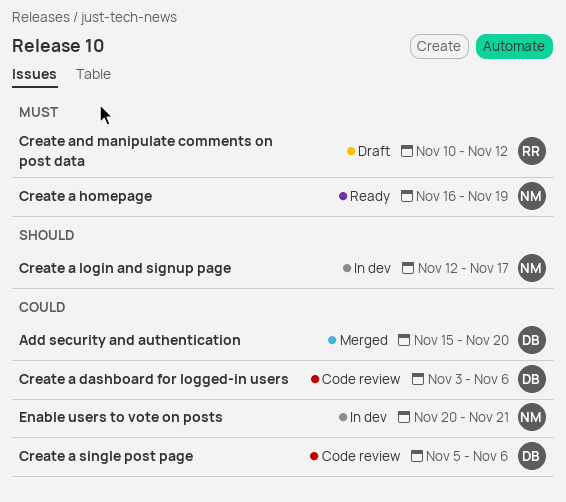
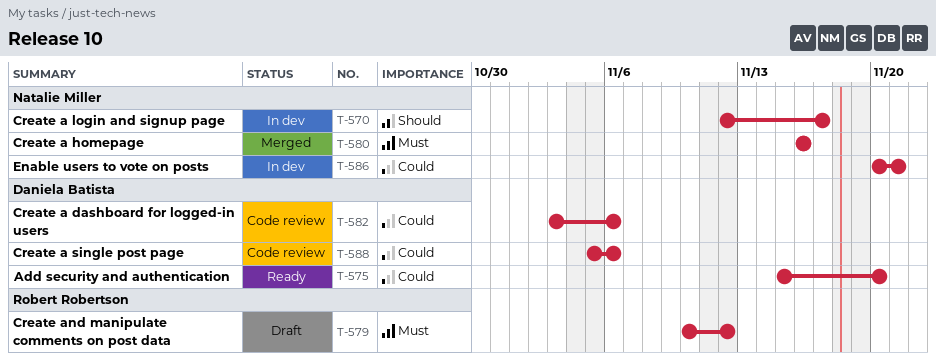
Add security and authentication, status: Merged -> Ready
Create a homepage, status: Ready -> Merged
Create a homepage, due: Nov 19 -> Nov 16

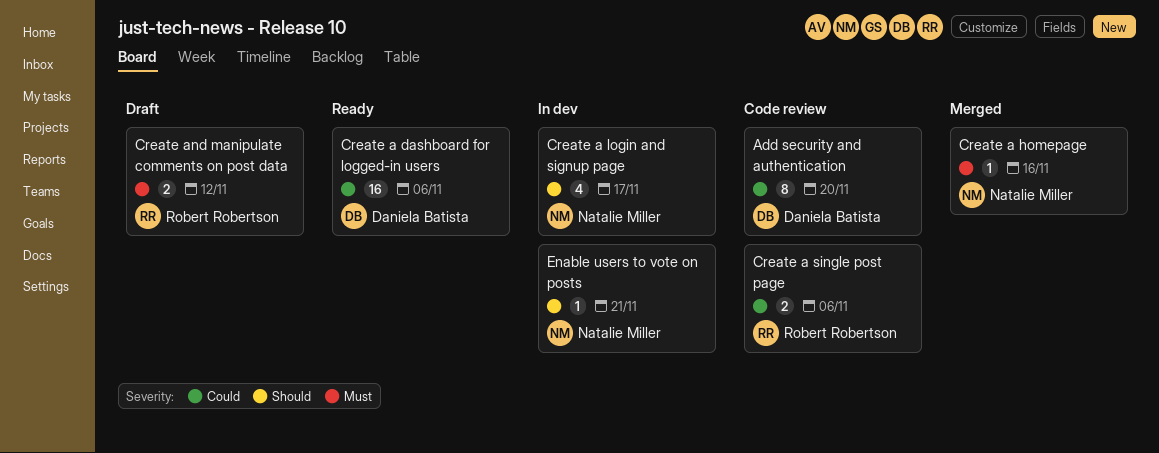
Add security and authentication, status: Ready -> Code review
Create a dashboard for logged-in users, status: Code review -> Ready
Create a single post page, owner: Daniela Batista -> Robert Robertson
Enable users to vote on posts, priority: Could -> Should

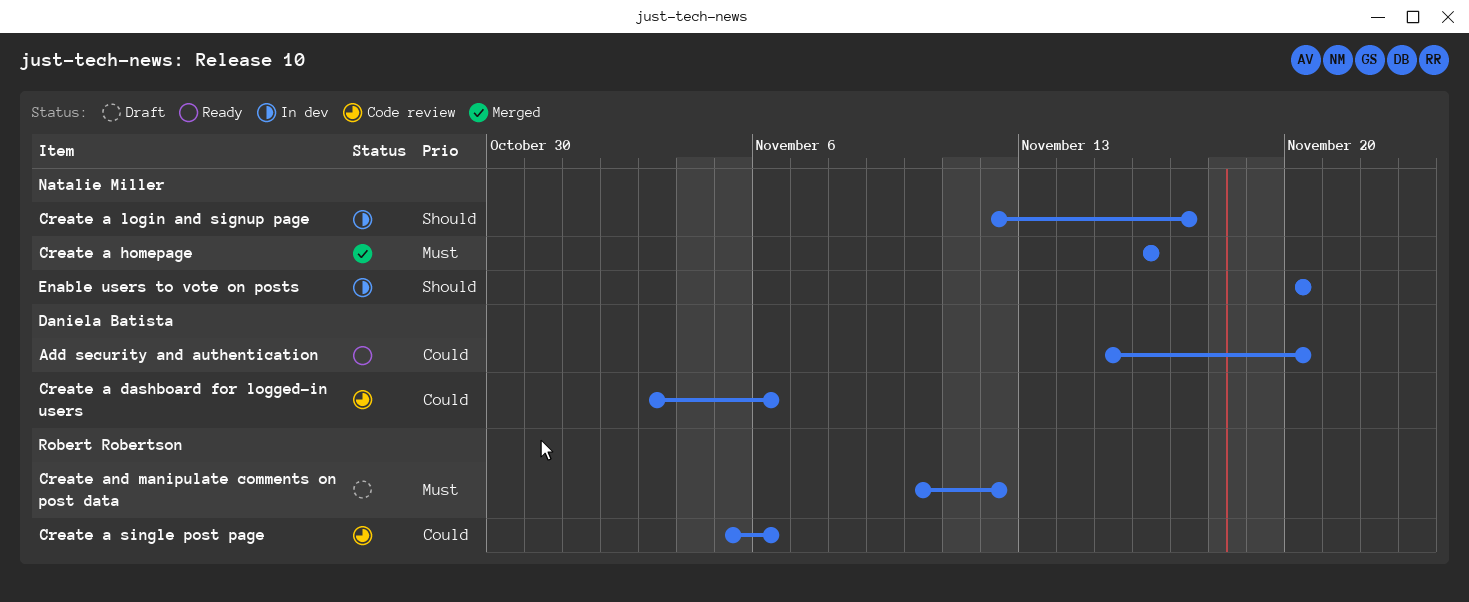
Add security and authentication, status: Code review -> Ready
Create a dashboard for logged-in users, status: Ready -> Code review
Enable users to vote on posts, due: Nov 21 -> Nov 20

